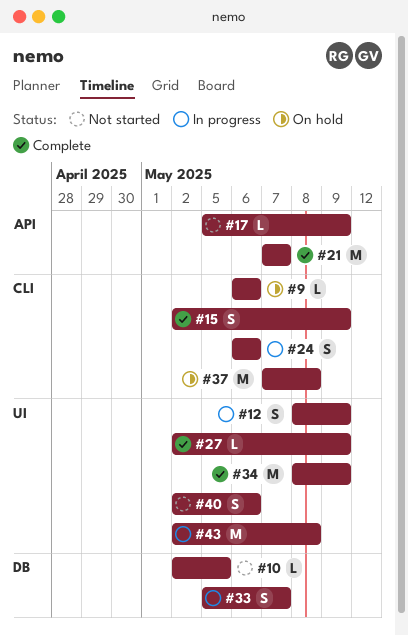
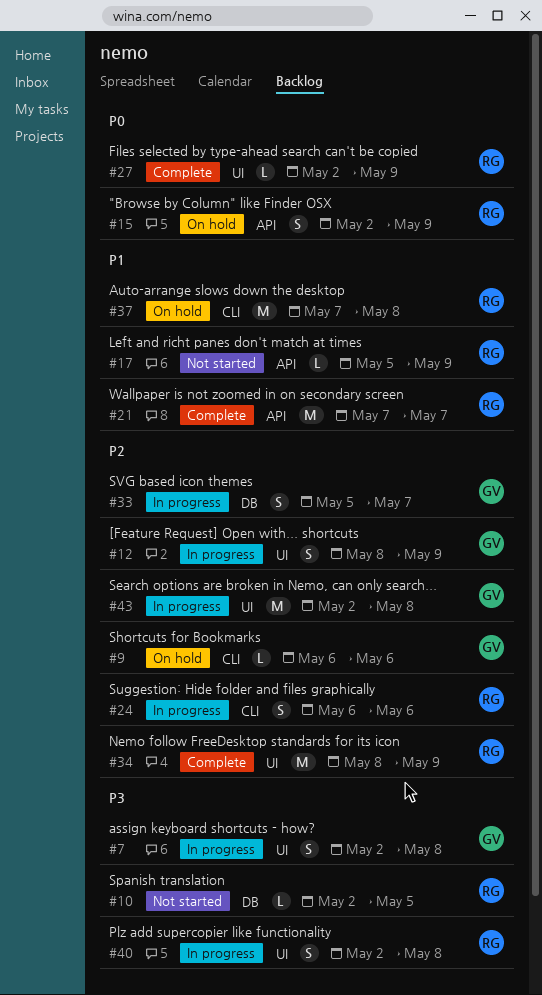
#7: none -> present
#15, status: Complete -> On hold
#15, label: CLI -> API
#40, status: Not started -> In progress
#40, due: May 6 -> May 8

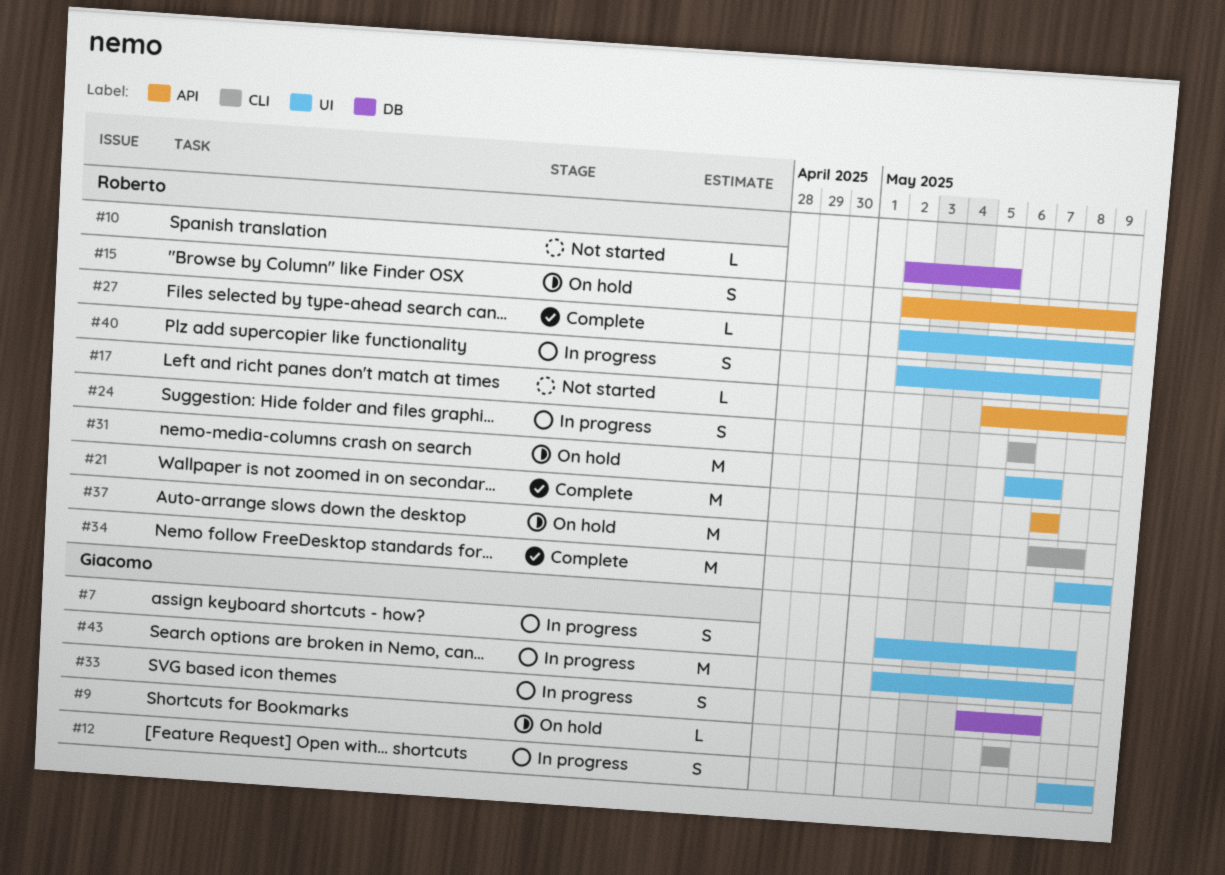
#31: none -> present

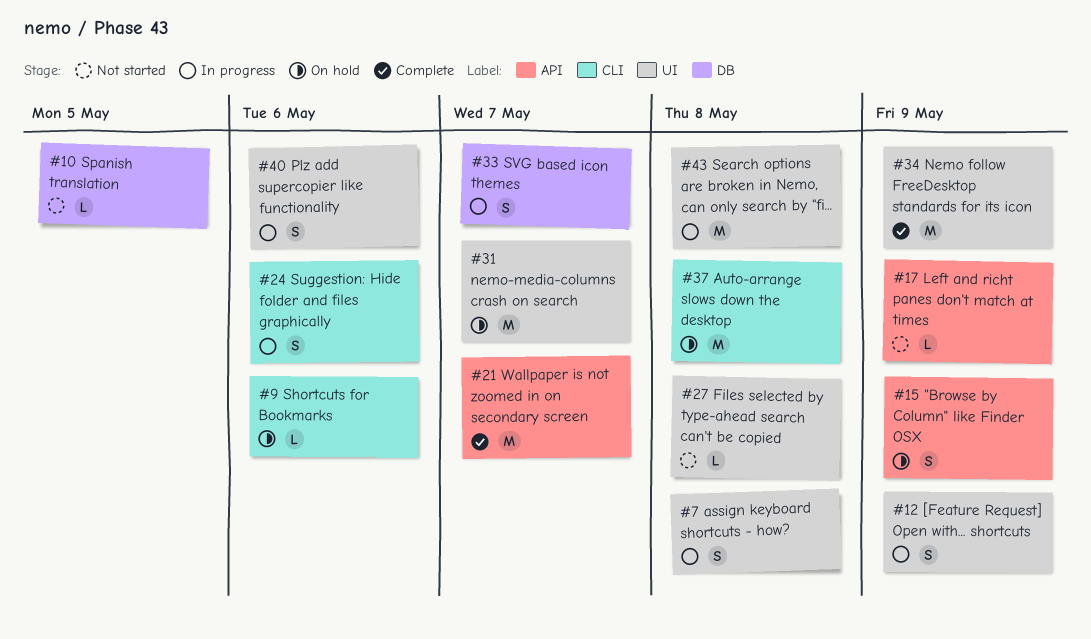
#27, status: Complete -> Not started
#27, due: May 9 -> May 8
#40, due: May 8 -> May 6

